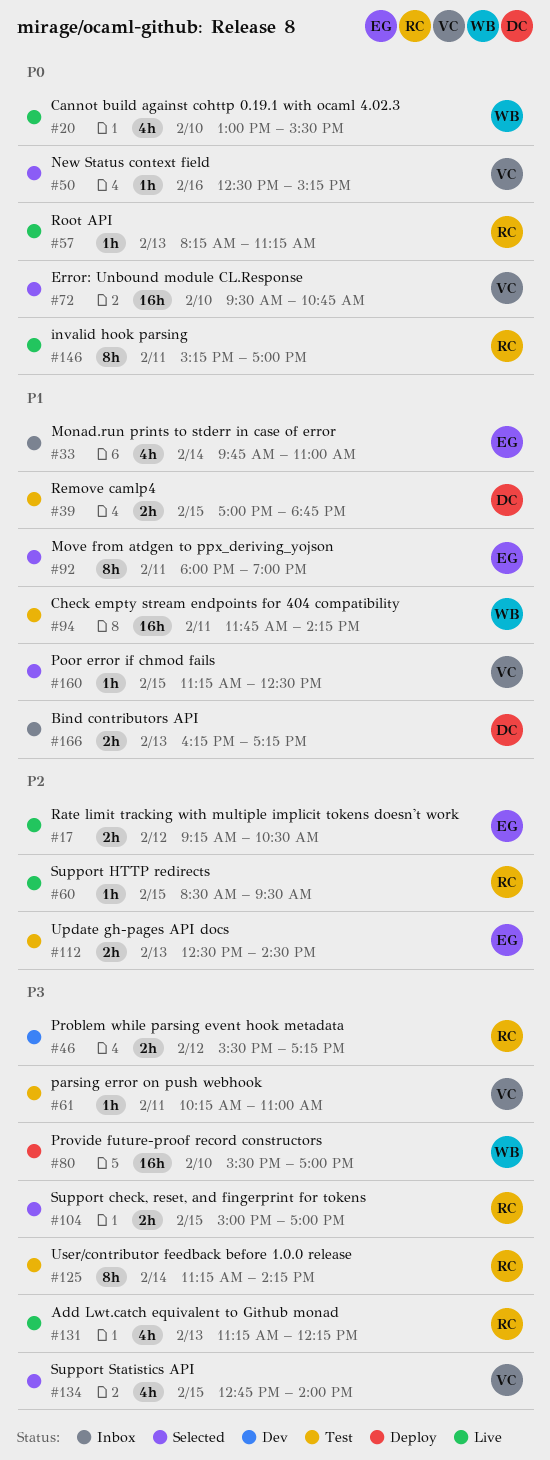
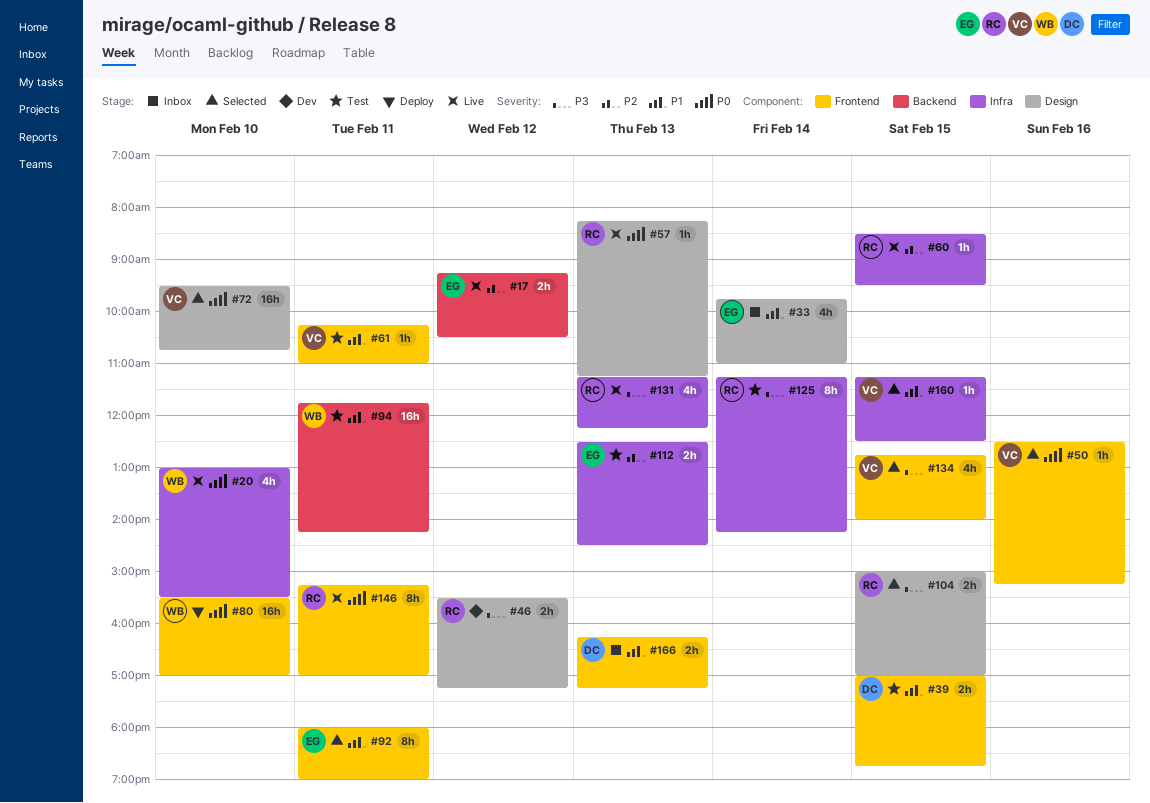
#61, priority: P3 -> P1
#80, priority: P3 -> P0

